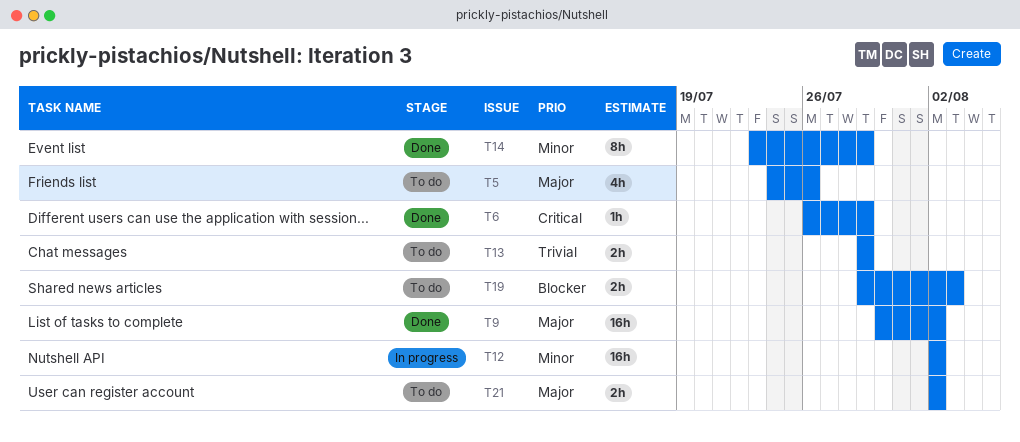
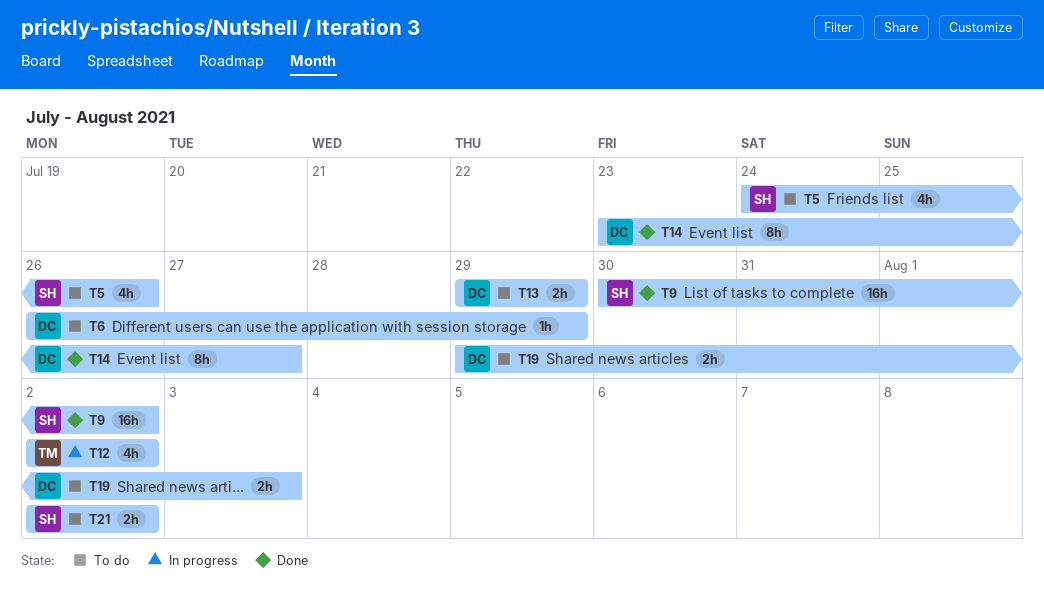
T6, status: Done -> To do
T12, estimate: 16h -> 4h
T14, due: Jul 29 -> Jul 27

